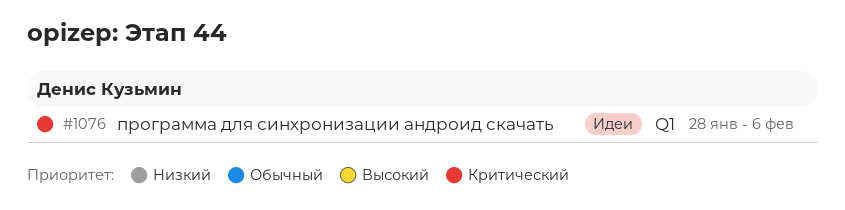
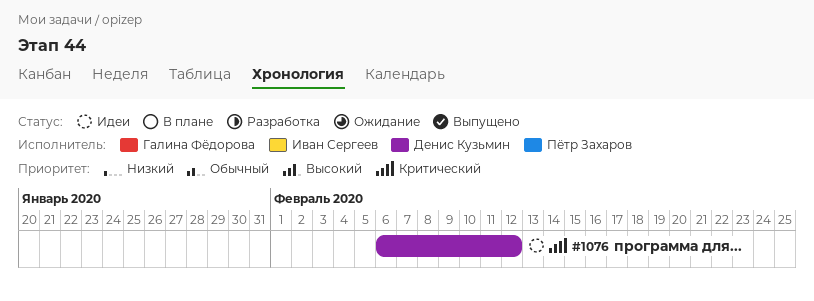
#1076, start: Jan 28 -> Feb 6
#1076, due: Feb 6 -> Feb 12

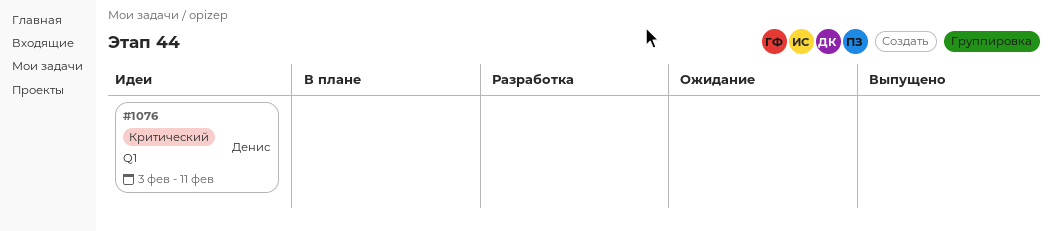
#1076, start: Feb 6 -> Feb 3
#1076, due: Feb 12 -> Feb 11

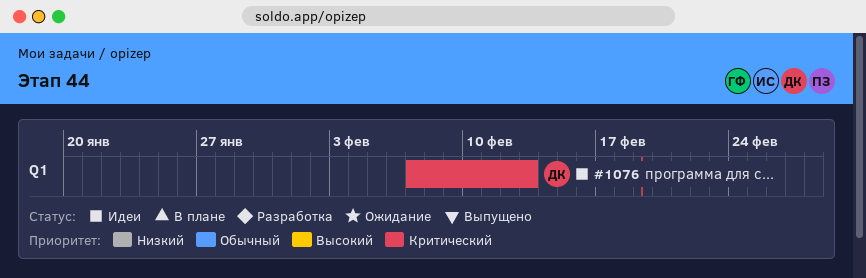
#1076, start: Feb 3 -> Feb 7
#1076, due: Feb 11 -> Feb 13

